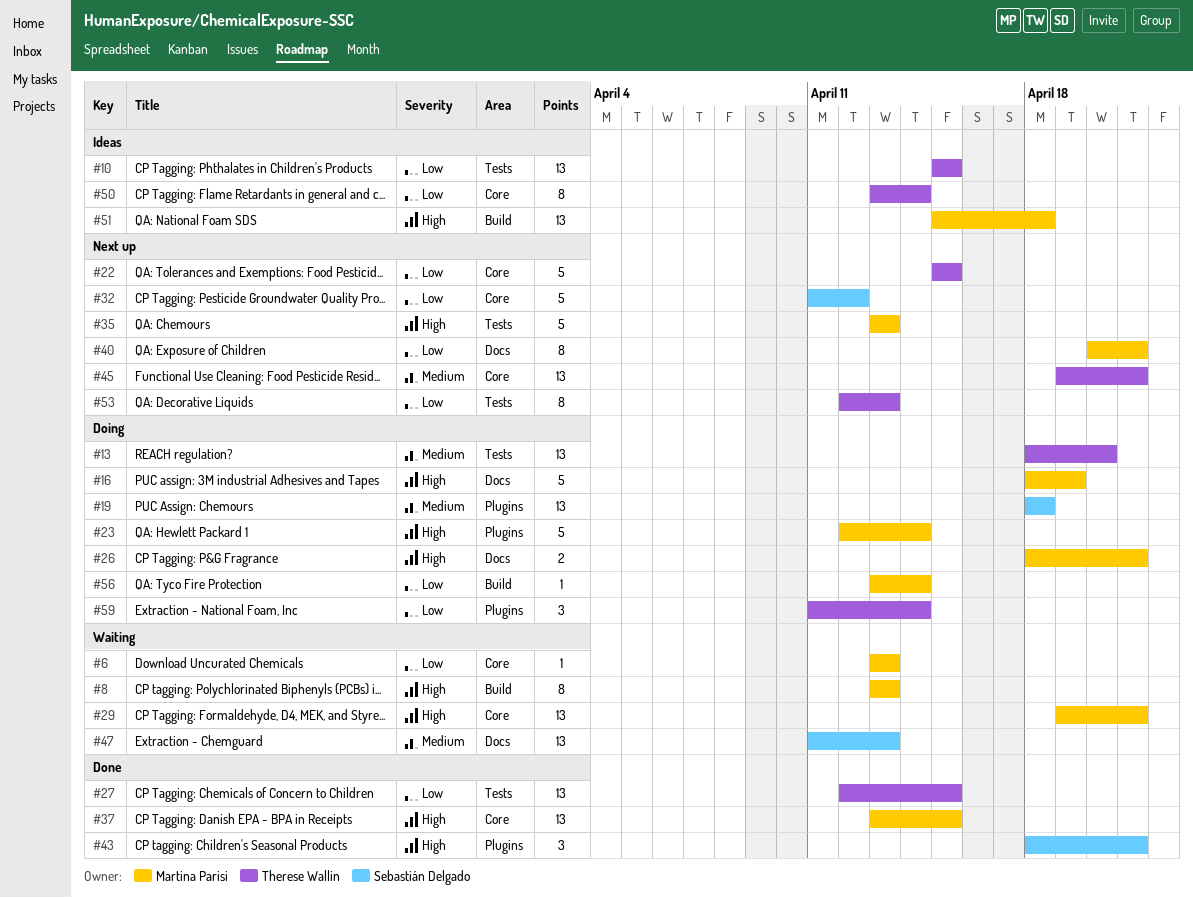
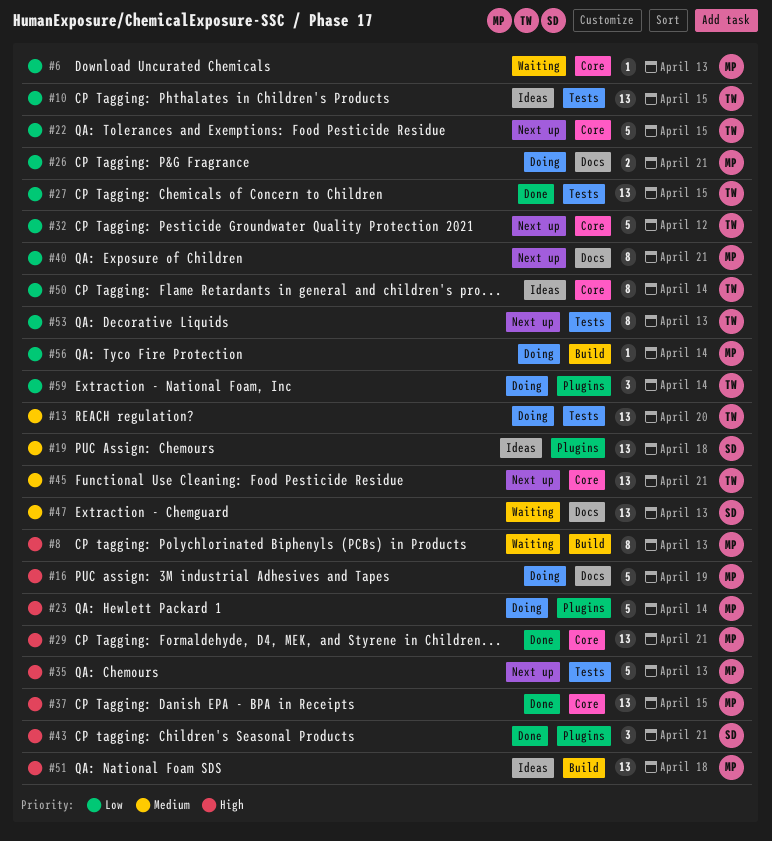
#19, status: Doing -> Ideas
#26, priority: High -> Low
#29, status: Waiting -> Done
#32, owner: Sebastián Delgado -> Therese Wallin

